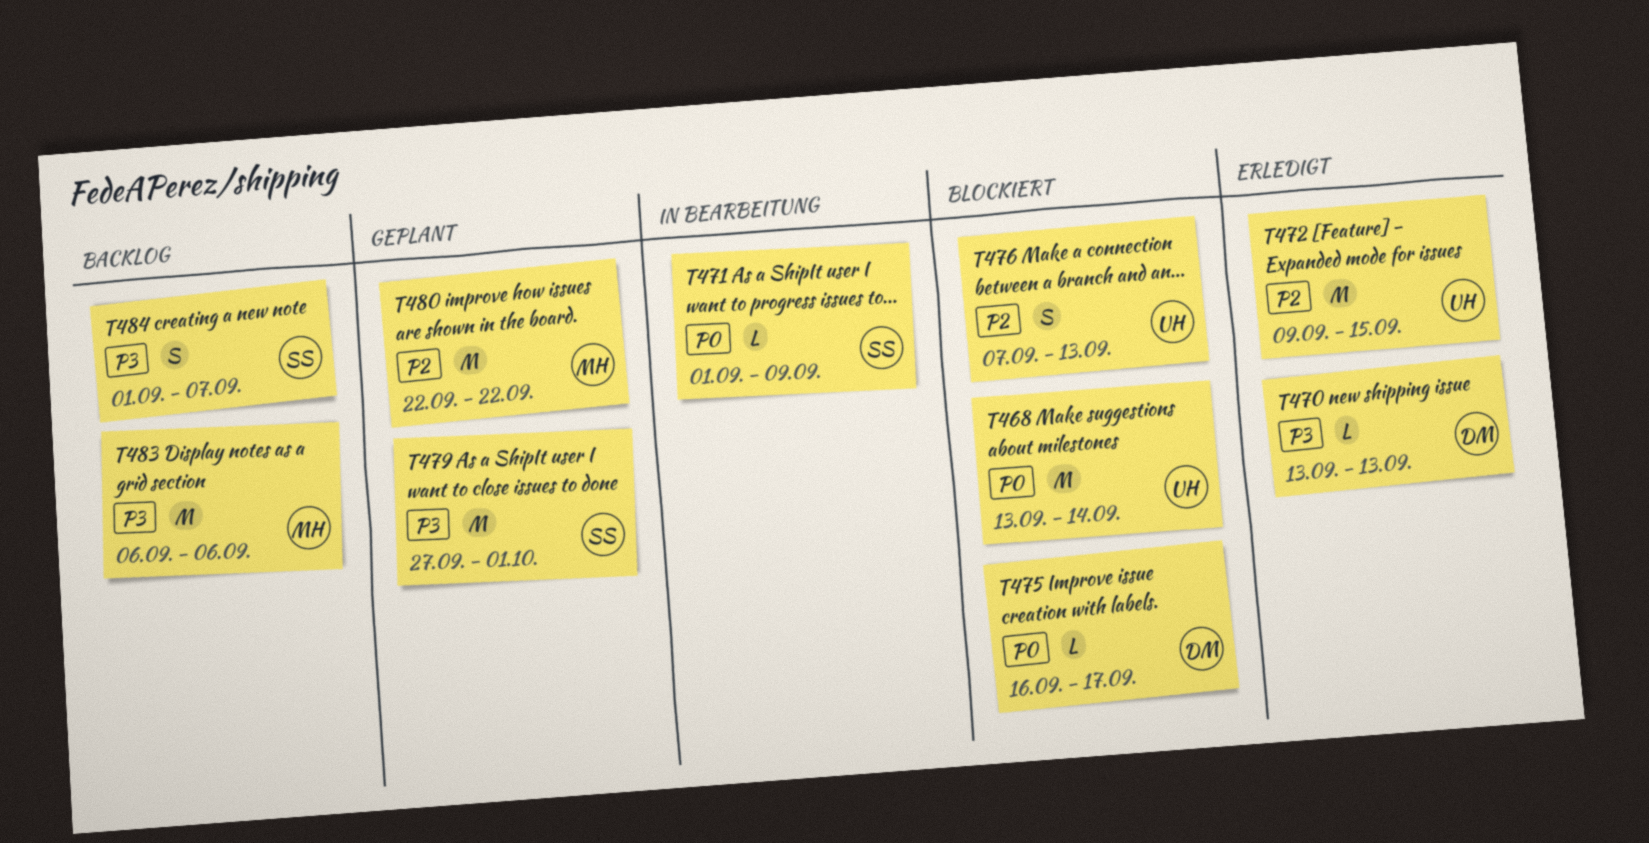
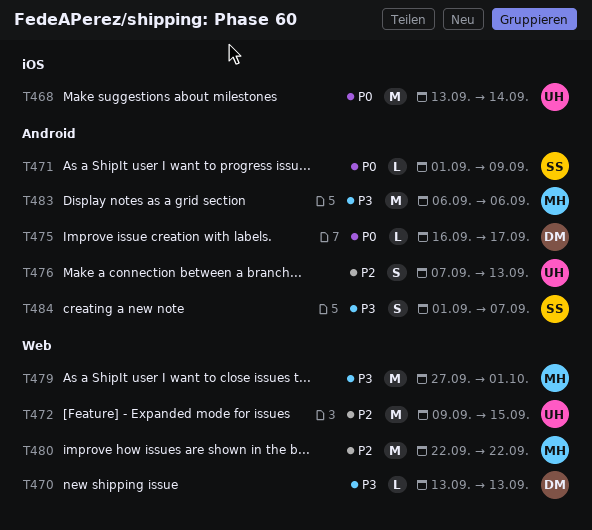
T479, owner: SS -> MH

